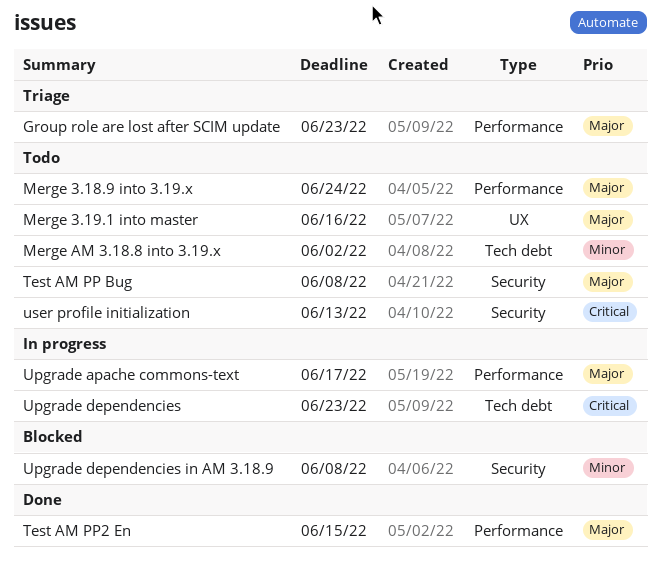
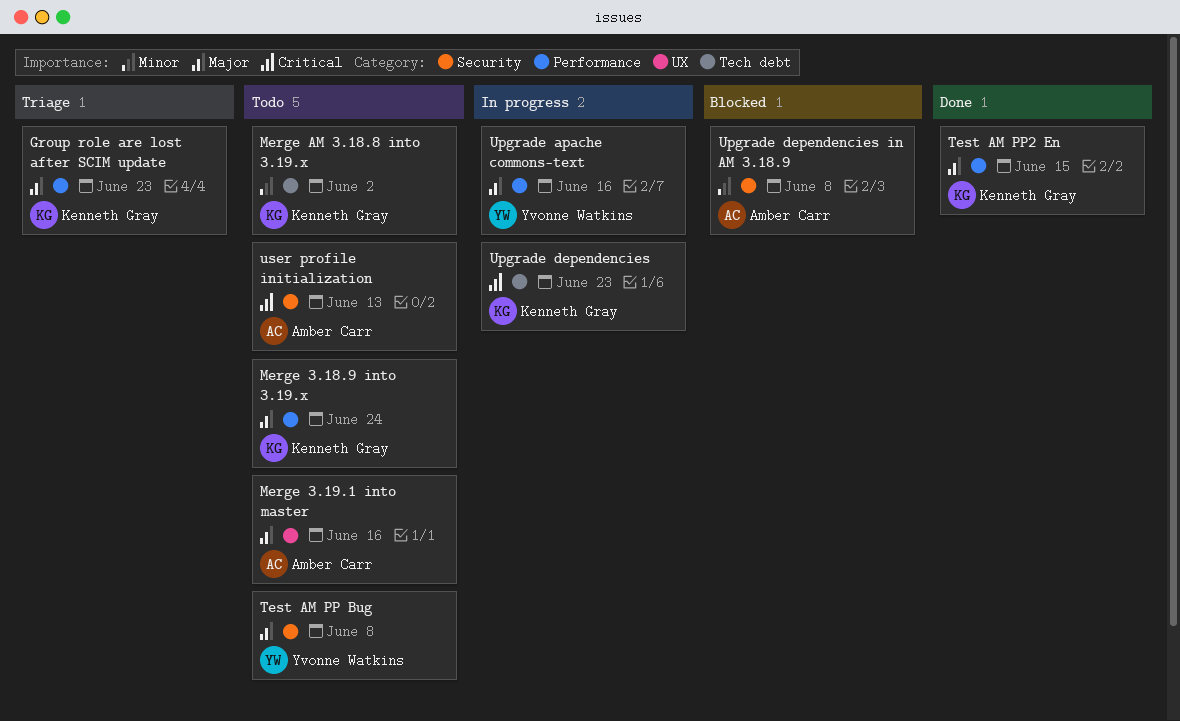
Upgrade apache commons-text, due: Jun 17 -> Jun 16

